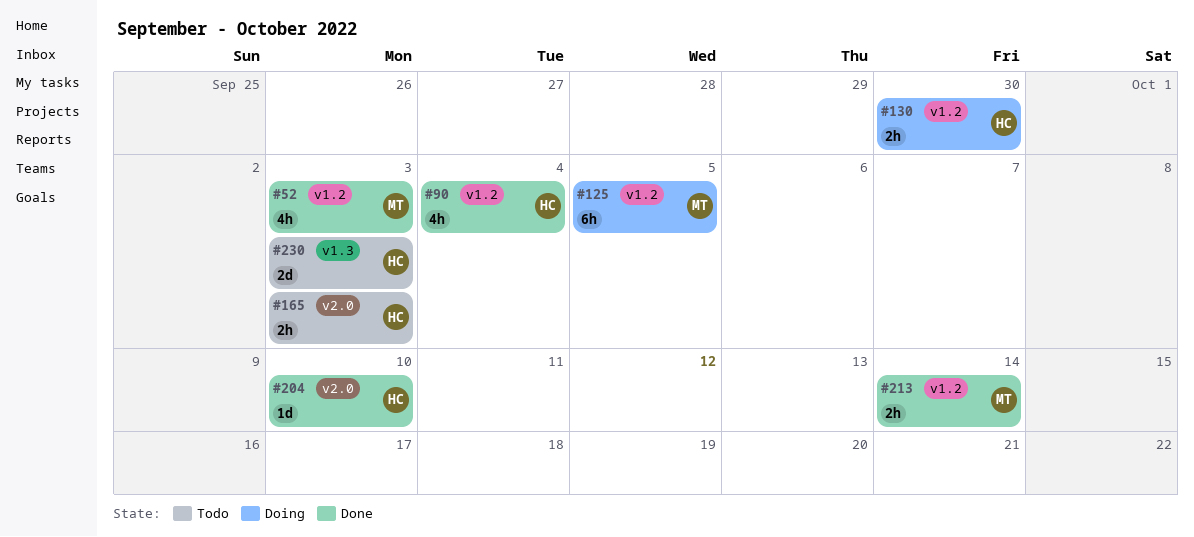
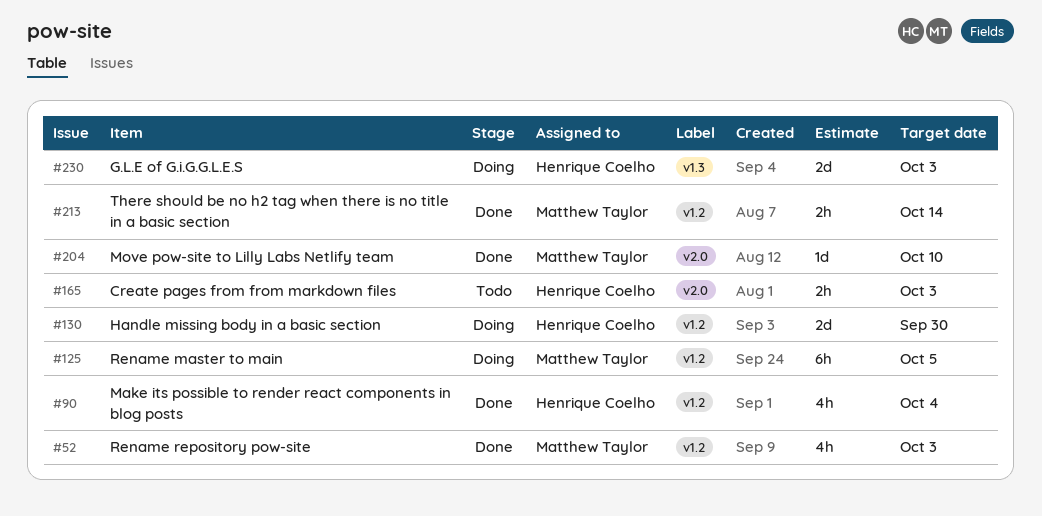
#130, estimate: 2h -> 2d
#204, owner: Henrique Coelho -> Matthew Taylor
#230, status: Todo -> Doing

